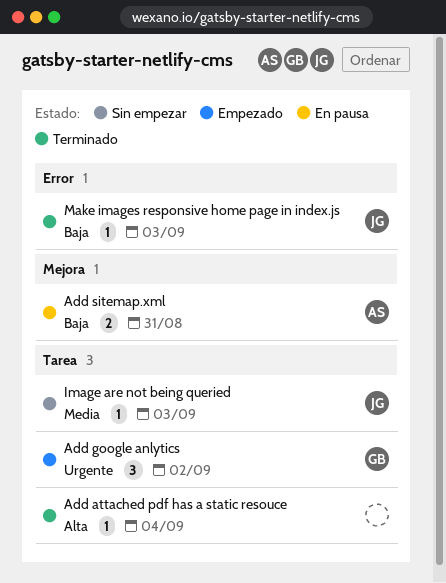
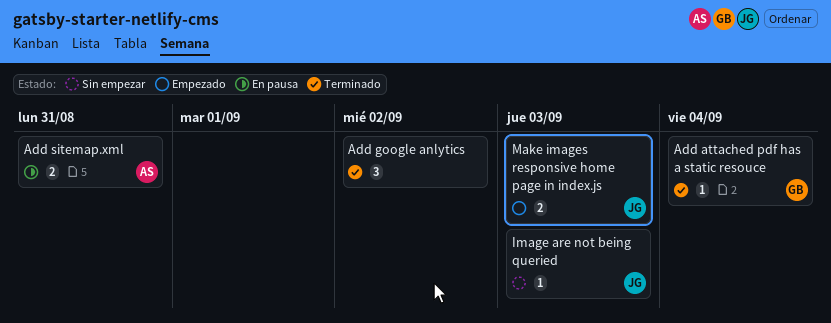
Add attached pdf has a static resouce, owner: none -> GB
Add google anlytics, status: Empezado -> Terminado
Add google anlytics, owner: GB -> none
Make images responsive home page in index.js, status: Terminado -> Empezado
Make images responsive home page in index.js, estimate: 1 -> 2

